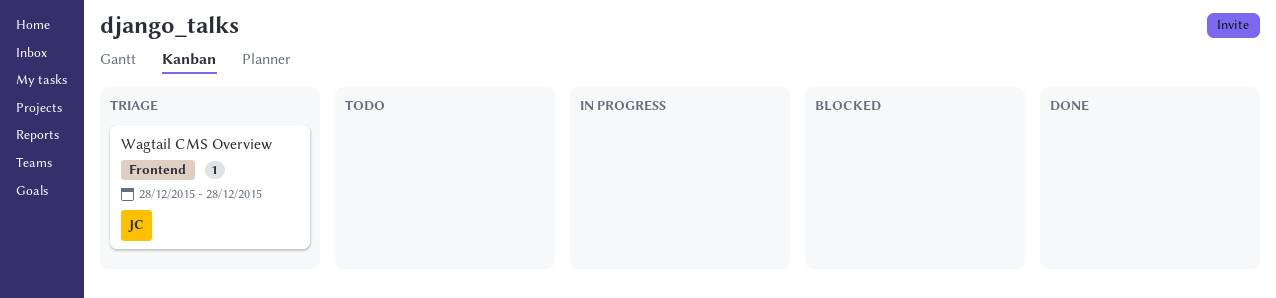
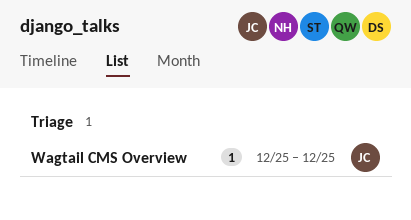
Wagtail CMS Overview, start: Dec 28 -> Dec 25
Wagtail CMS Overview, due: Dec 28 -> Dec 25

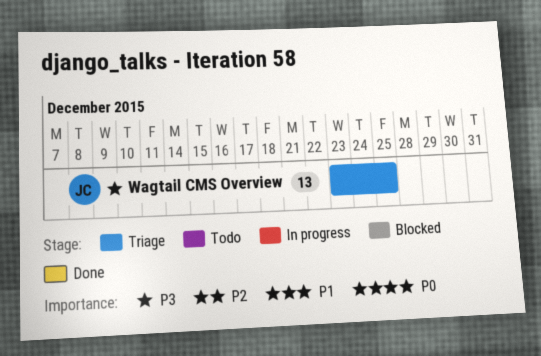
Wagtail CMS Overview, estimate: 1 -> 13
Wagtail CMS Overview, start: Dec 25 -> Dec 23

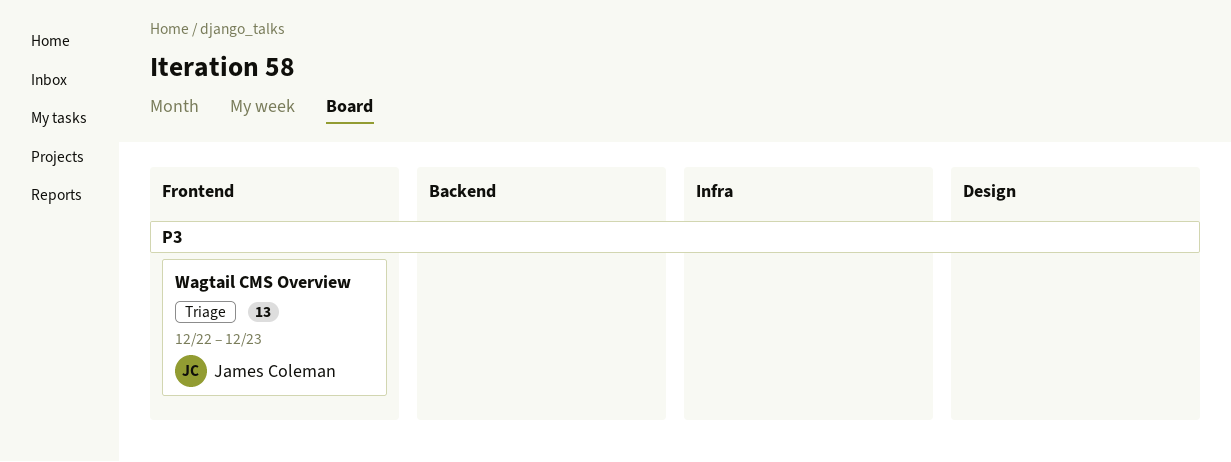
Wagtail CMS Overview, start: Dec 23 -> Dec 22
Wagtail CMS Overview, due: Dec 25 -> Dec 23

